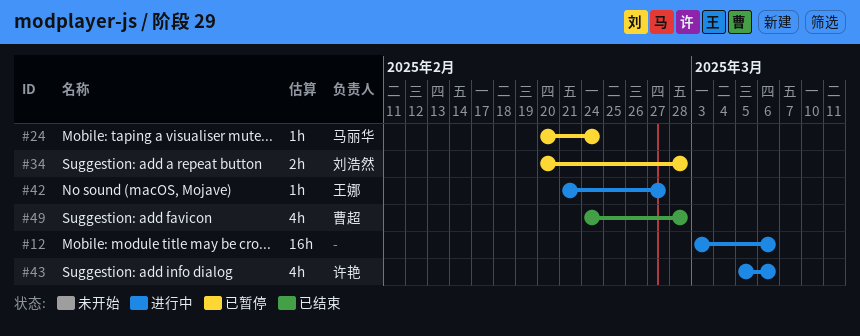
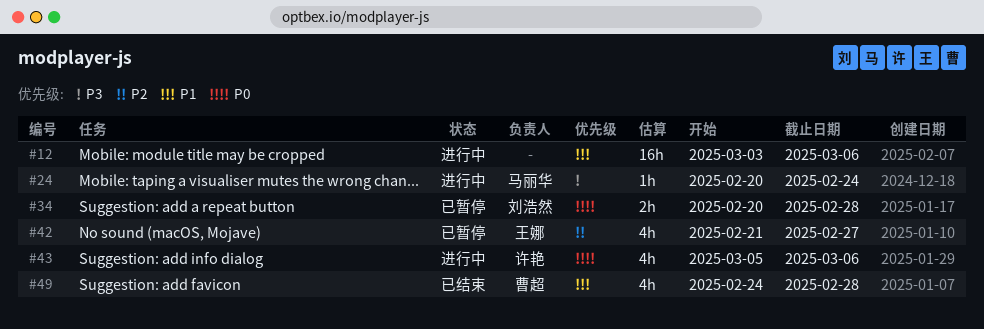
#24, status: 已暂停 -> 进行中
#42, status: 进行中 -> 已暂停
#42, estimate: 1h -> 4h

